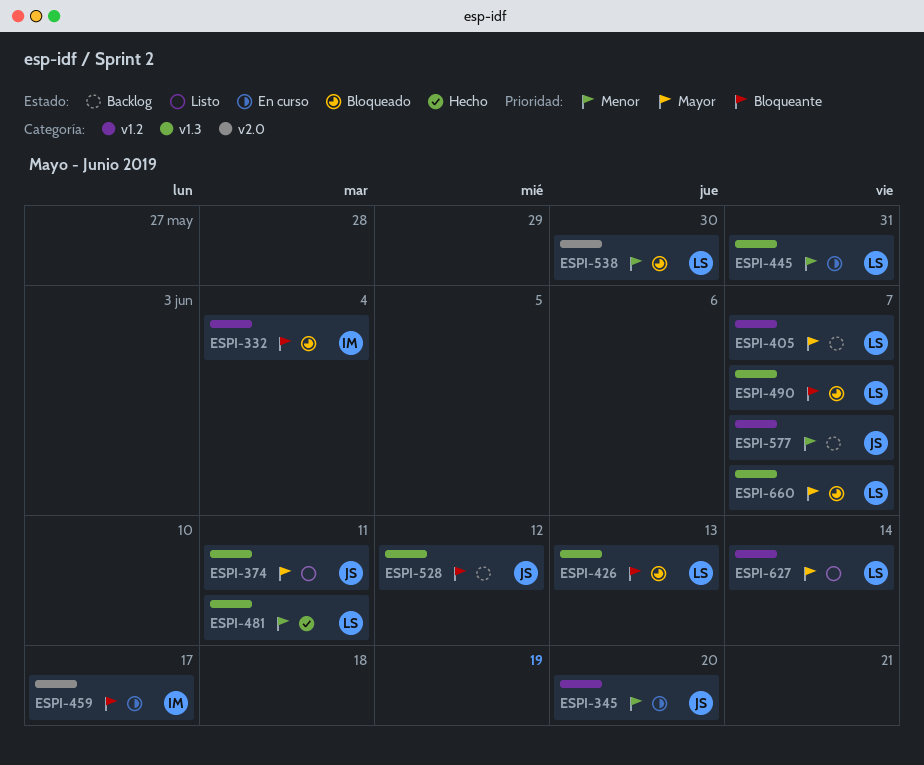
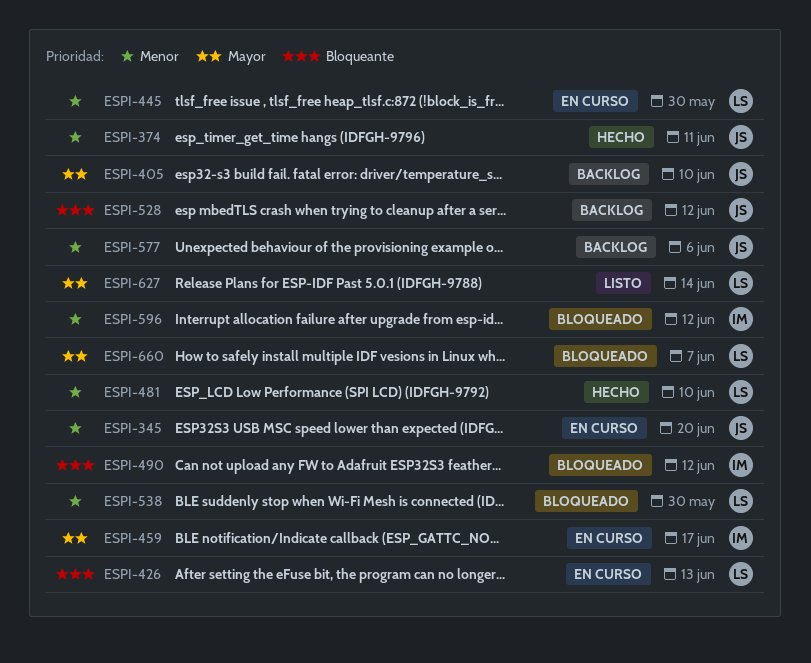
ESPI-332: present -> none
ESPI-374, status: Listo -> Hecho
ESPI-374, priority: Mayor -> Menor
ESPI-405, owner: LS -> JS
ESPI-405, due: Jun 7 -> Jun 10
ESPI-426, status: Bloqueado -> En curso
ESPI-445, due: May 31 -> May 30
ESPI-459, priority: Bloqueante -> Mayor
ESPI-481, due: Jun 11 -> Jun 10
ESPI-490, owner: LS -> IM
ESPI-490, due: Jun 7 -> Jun 12
ESPI-577, due: Jun 7 -> Jun 6
ESPI-596: none -> present

